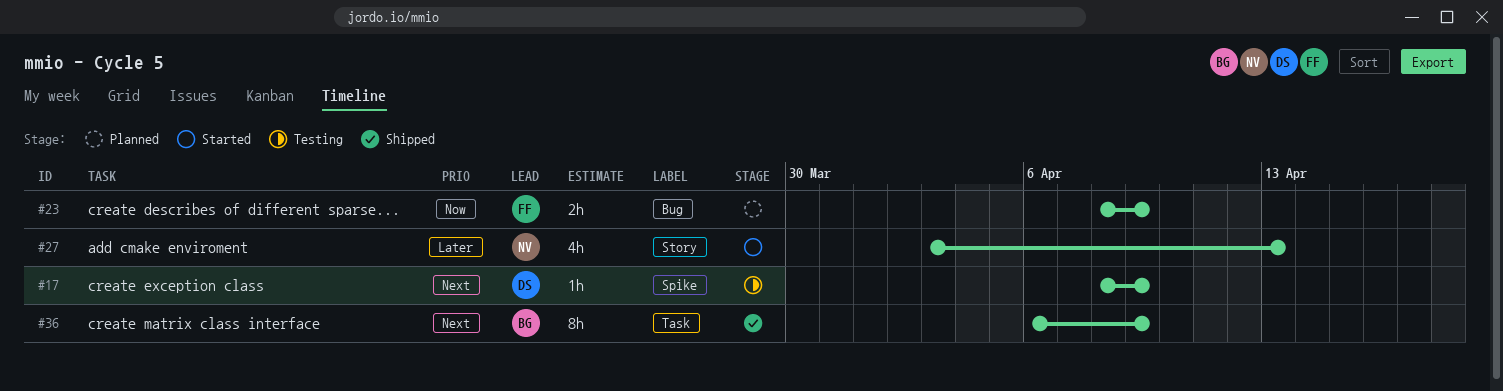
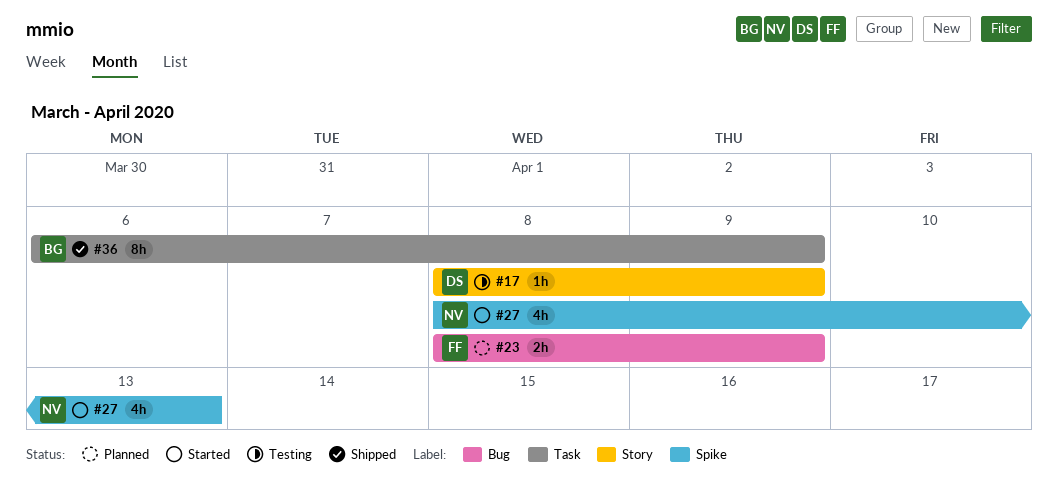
#17, label: Spike -> Story
#27, label: Story -> Spike
#27, start: Apr 3 -> Apr 8

